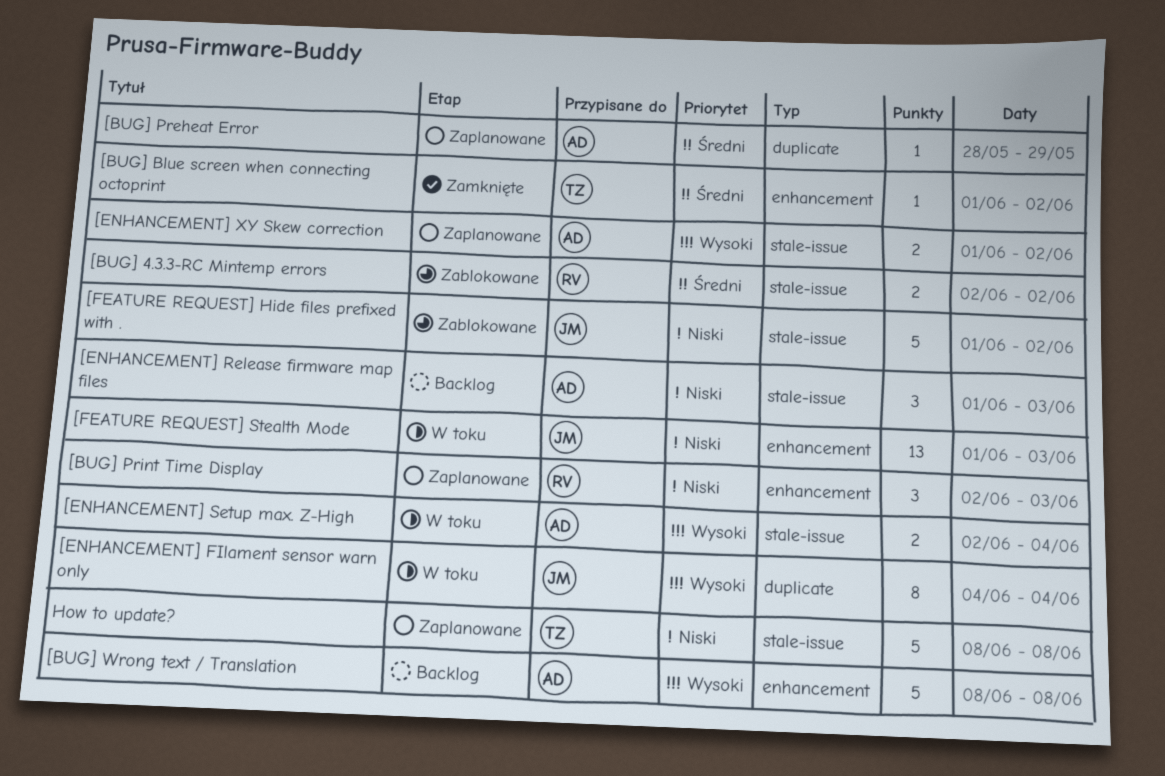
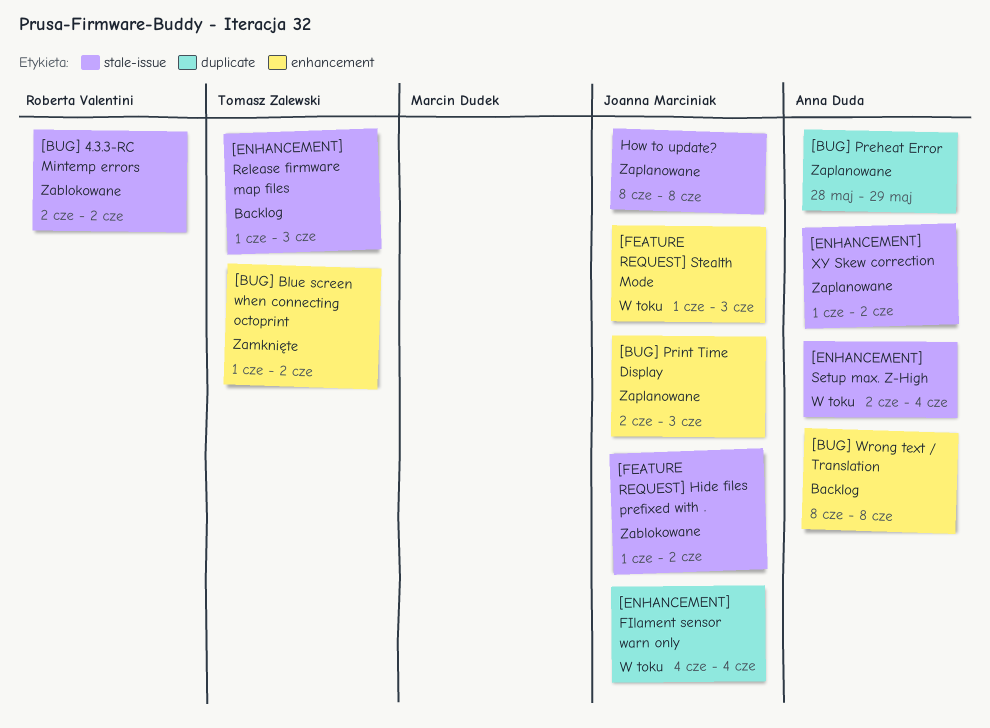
[BUG] Print Time Display, owner: Roberta Valentini -> Joanna Marciniak
[ENHANCEMENT] Release firmware map files, owner: Anna Duda -> Tomasz Zalewski
How to update?, owner: Tomasz Zalewski -> Joanna Marciniak

